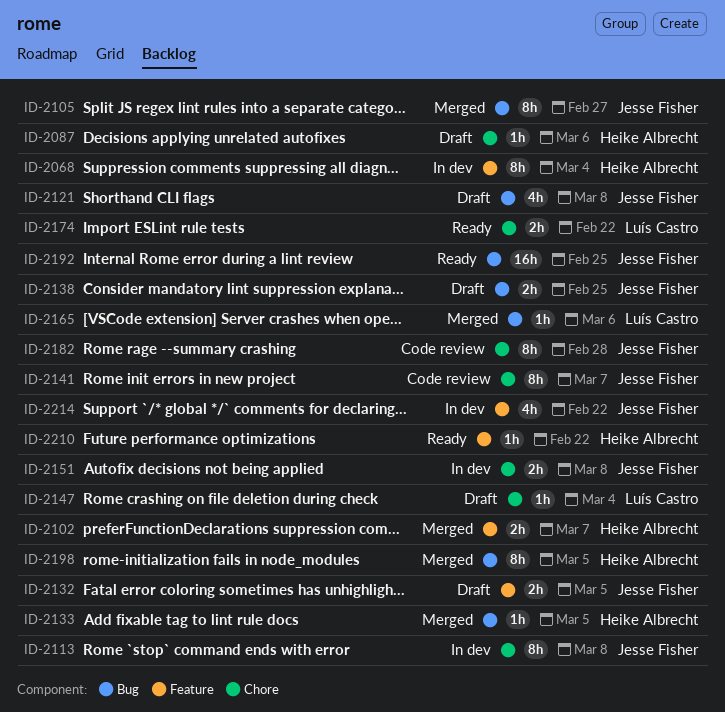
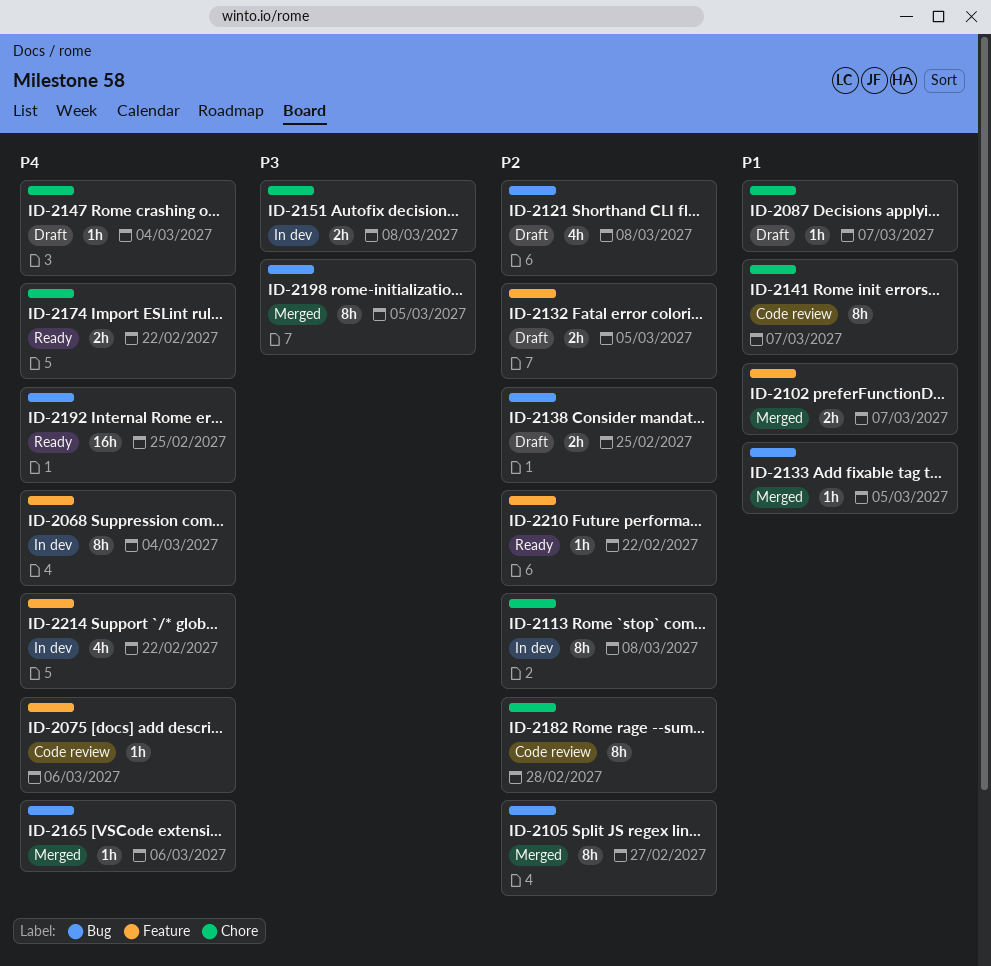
ID-2075: none -> present
ID-2087, due: Mar 6 -> Mar 7

